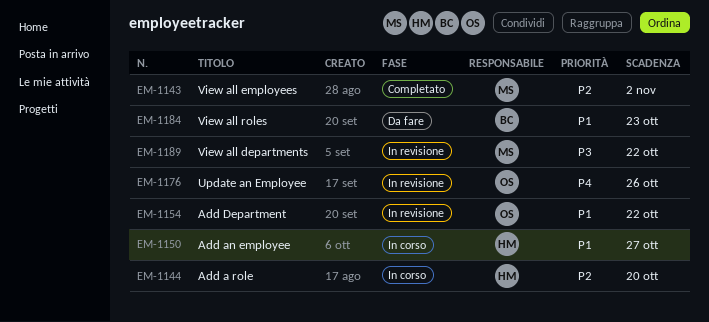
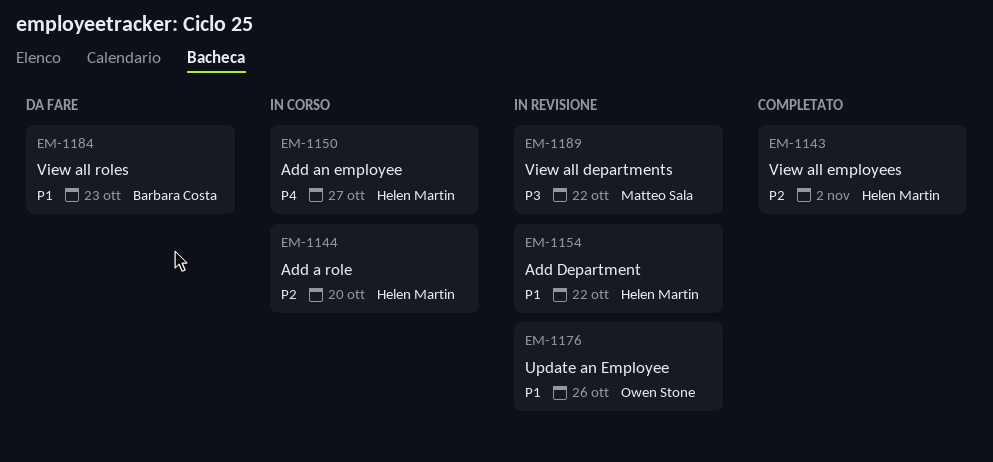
EM-1143, owner: Matteo Sala -> Helen Martin
EM-1150, priority: P1 -> P4
EM-1154, owner: Owen Stone -> Helen Martin
EM-1176, priority: P4 -> P1

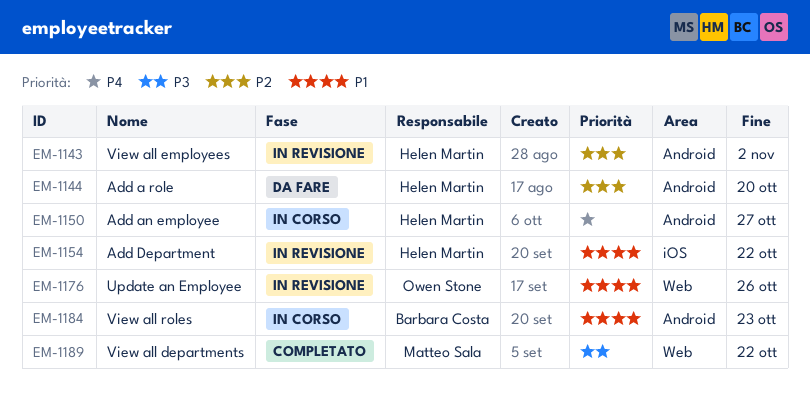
EM-1143, status: Completato -> In revisione
EM-1144, status: In corso -> Da fare
EM-1184, status: Da fare -> In corso
EM-1189, status: In revisione -> Completato

